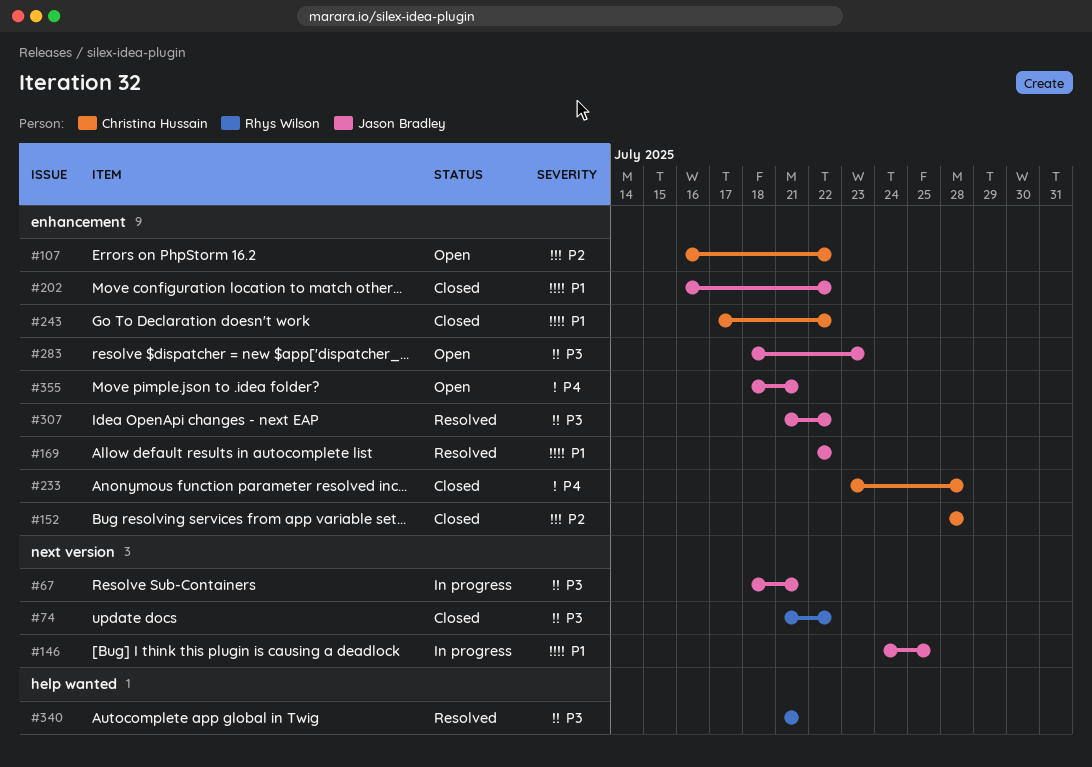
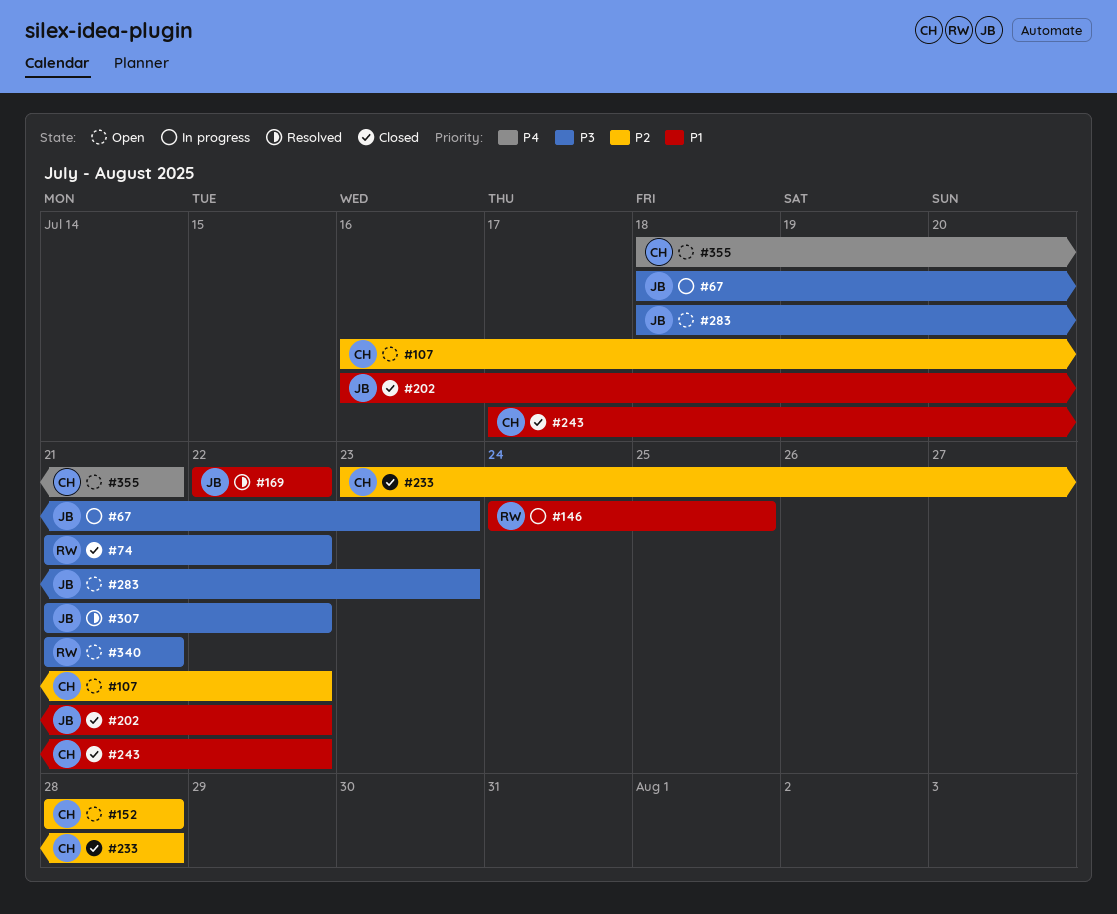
#67, due: Jul 21 -> Jul 23
#146, owner: Jason Bradley -> Rhys Wilson
#152, status: Closed -> Open
#233, priority: P4 -> P2
#340, status: Resolved -> Open
#355, owner: Jason Bradley -> Christina Hussain

